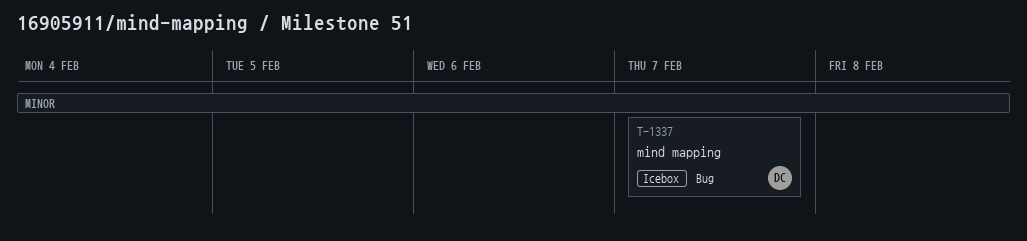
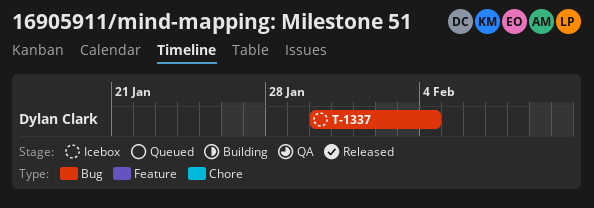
T-1337, due: Feb 7 -> Feb 4

